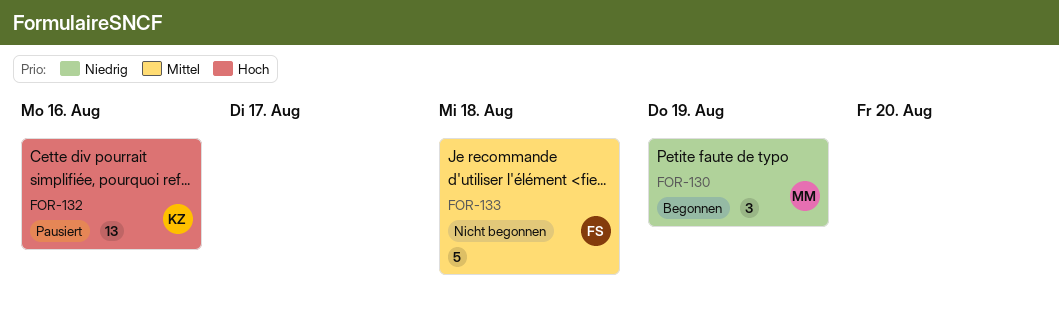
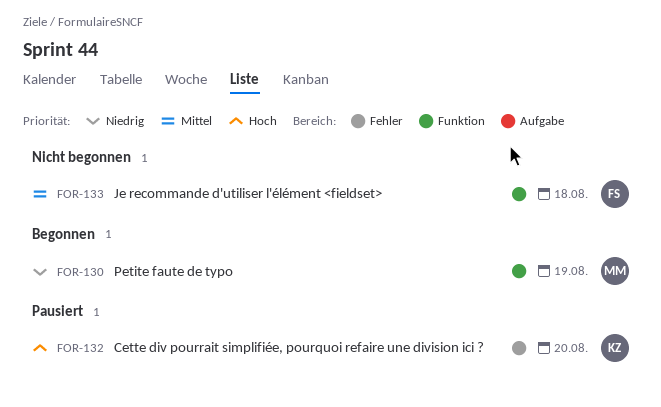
FOR-132, due: Aug 16 -> Aug 20

